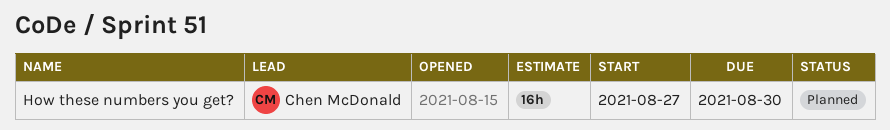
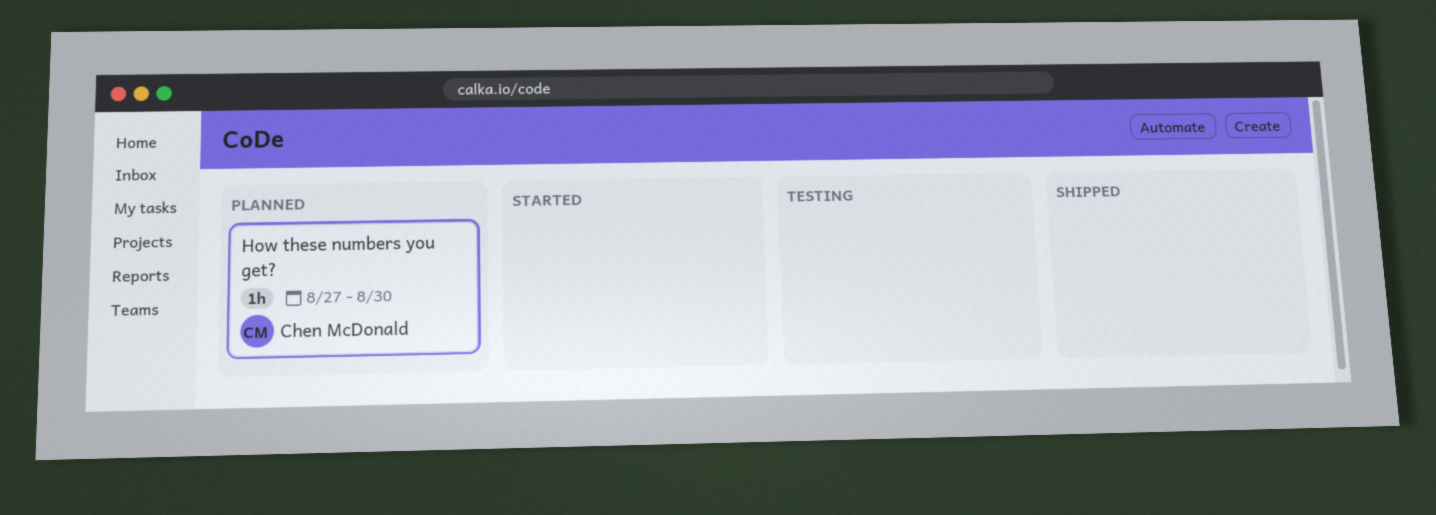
How these numbers you get?, estimate: 16h -> 1h

